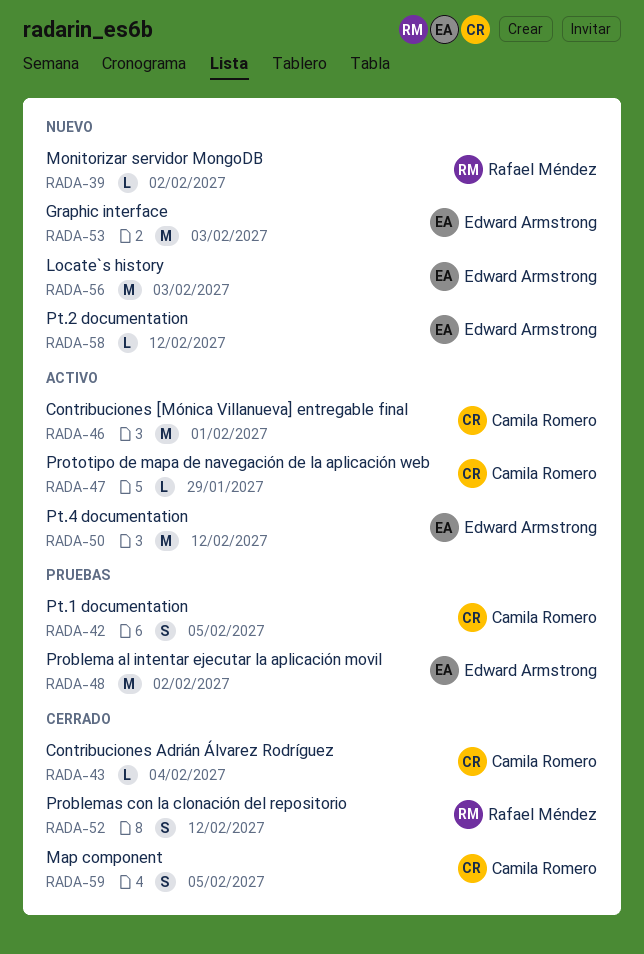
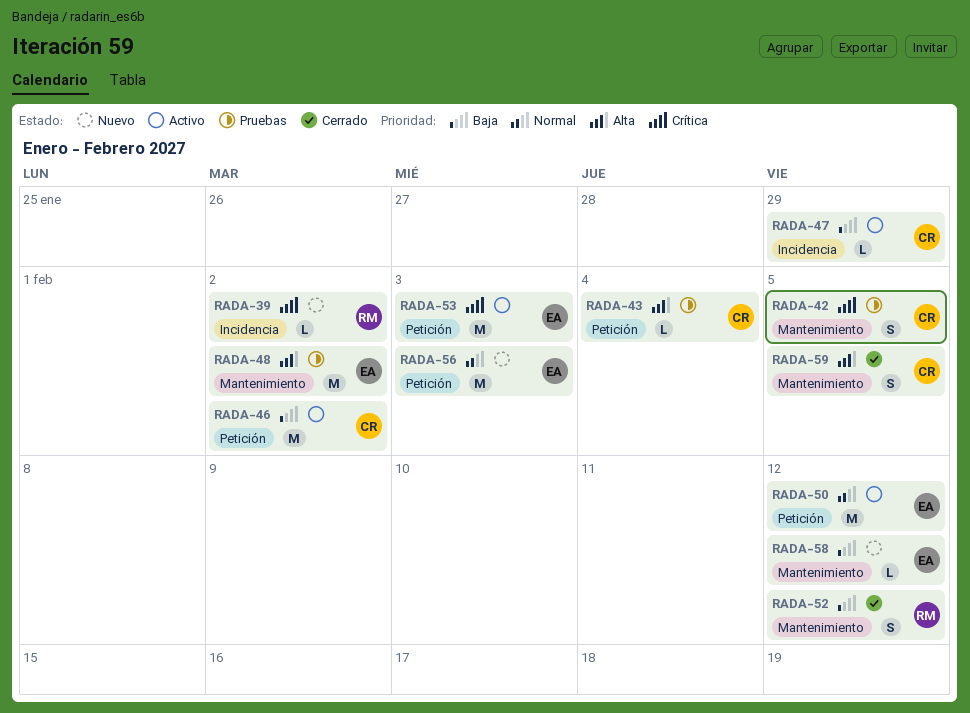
RADA-43, status: Cerrado -> Pruebas
RADA-46, due: Feb 1 -> Feb 2
RADA-53, status: Nuevo -> Activo

